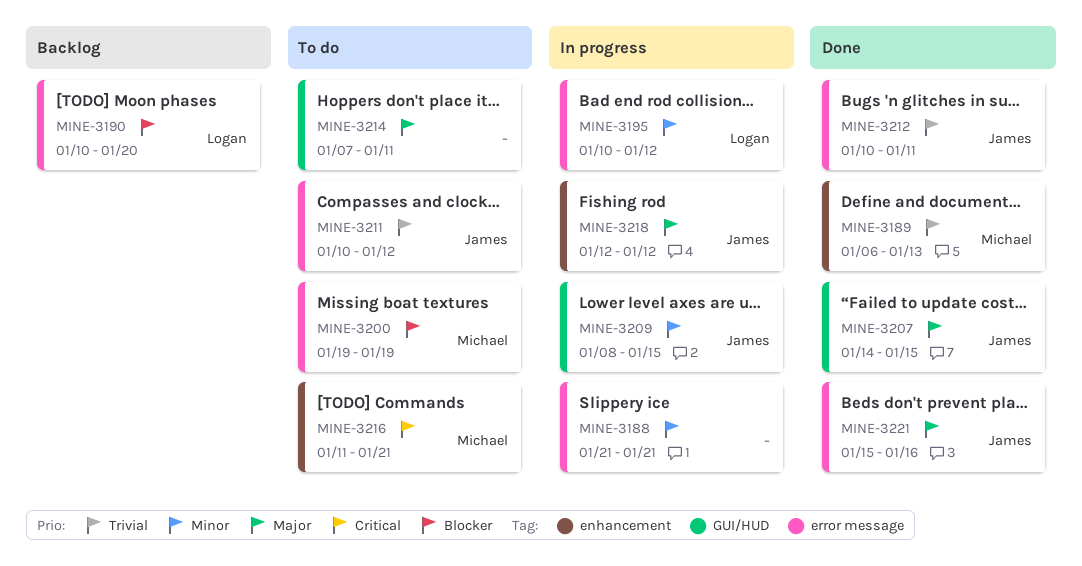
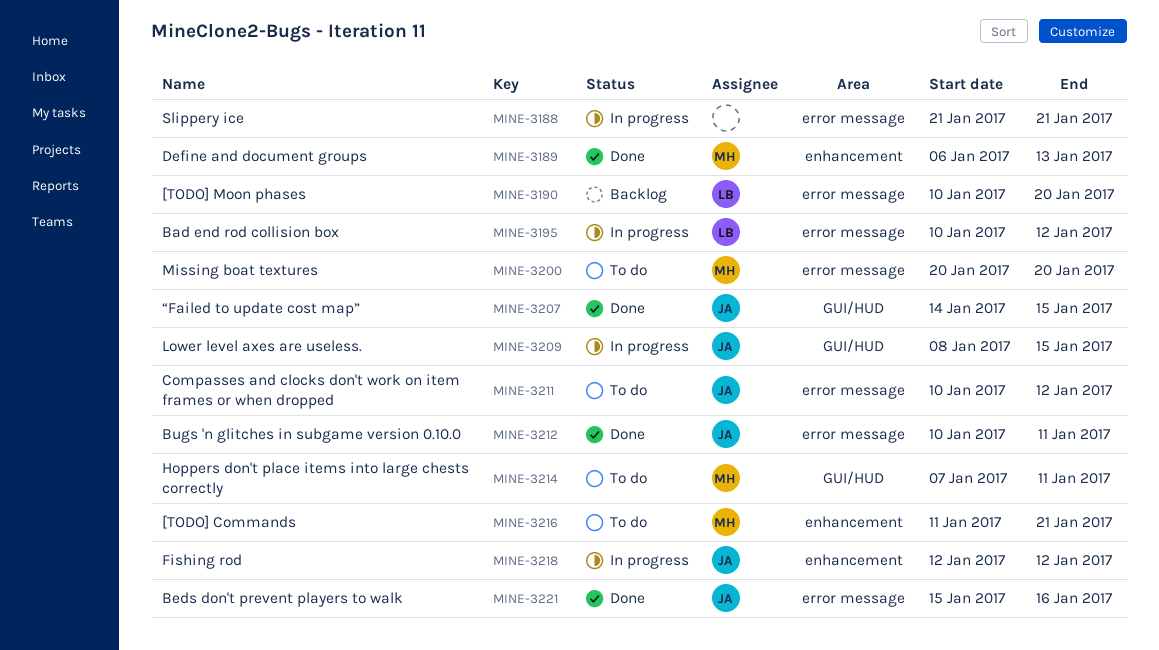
MINE-3200, start: Jan 19 -> Jan 20
MINE-3200, due: Jan 19 -> Jan 20
MINE-3214, owner: none -> Michael

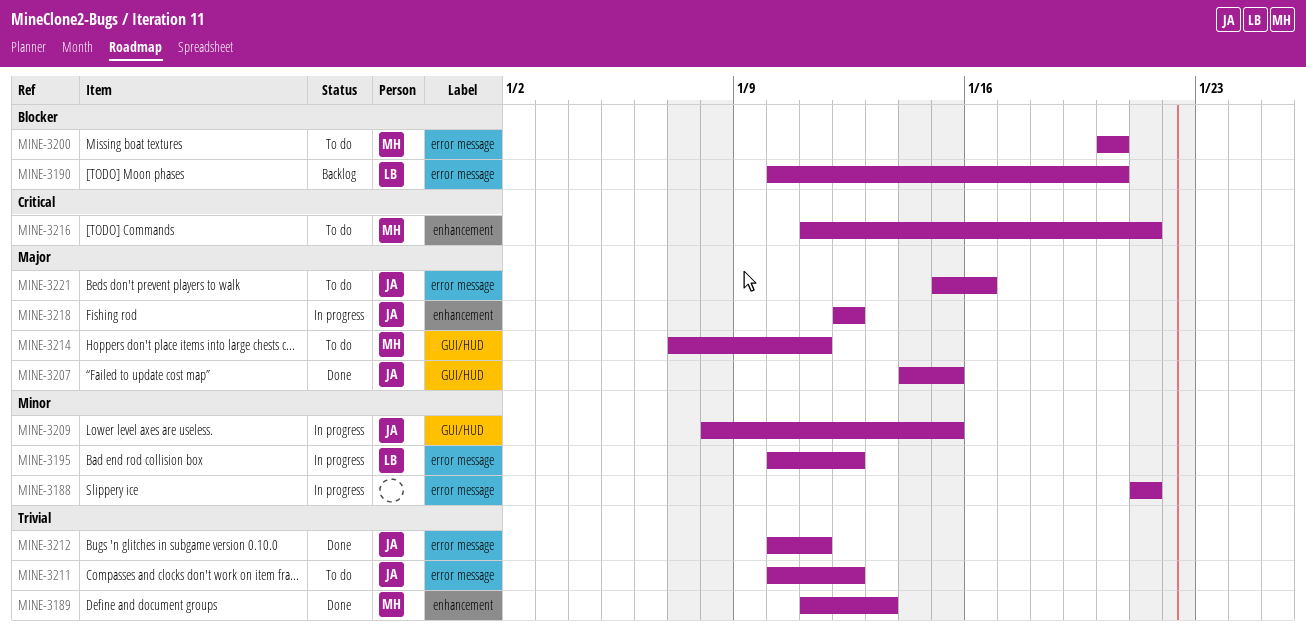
MINE-3189, start: Jan 6 -> Jan 11
MINE-3221, status: Done -> To do

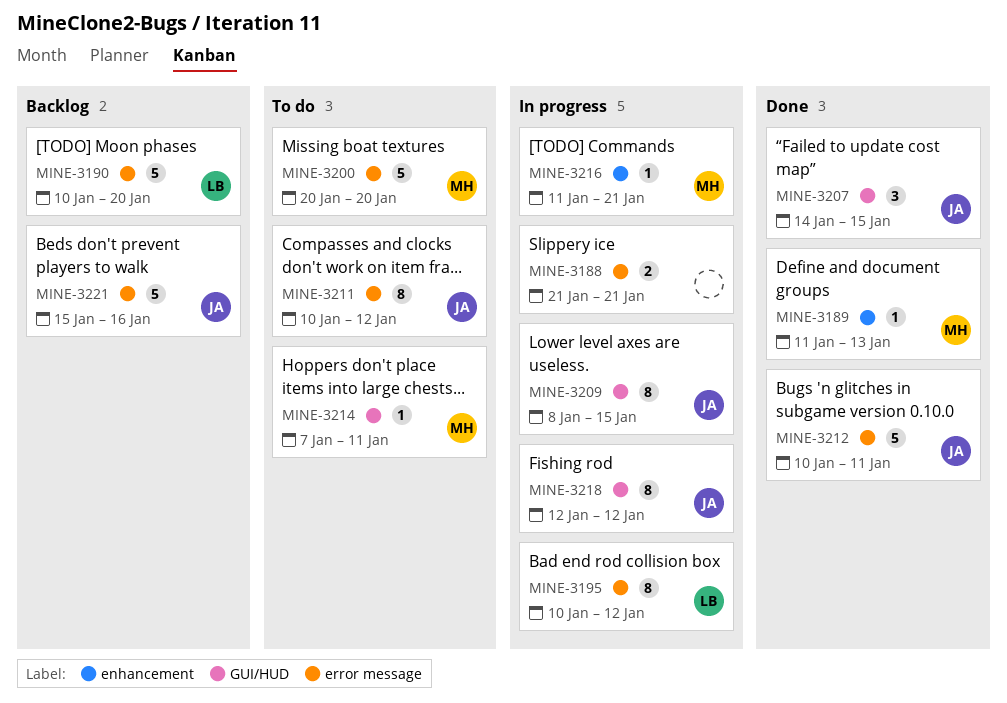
MINE-3216, status: To do -> In progress
MINE-3218, label: enhancement -> GUI/HUD
MINE-3221, status: To do -> Backlog

